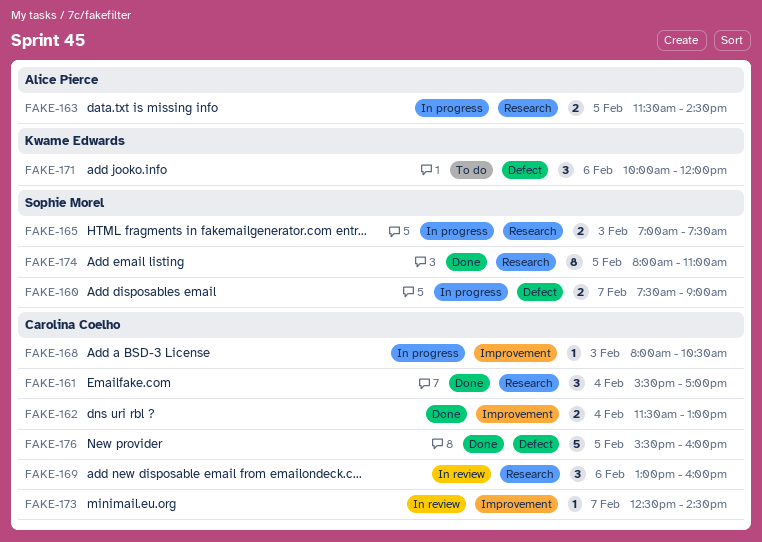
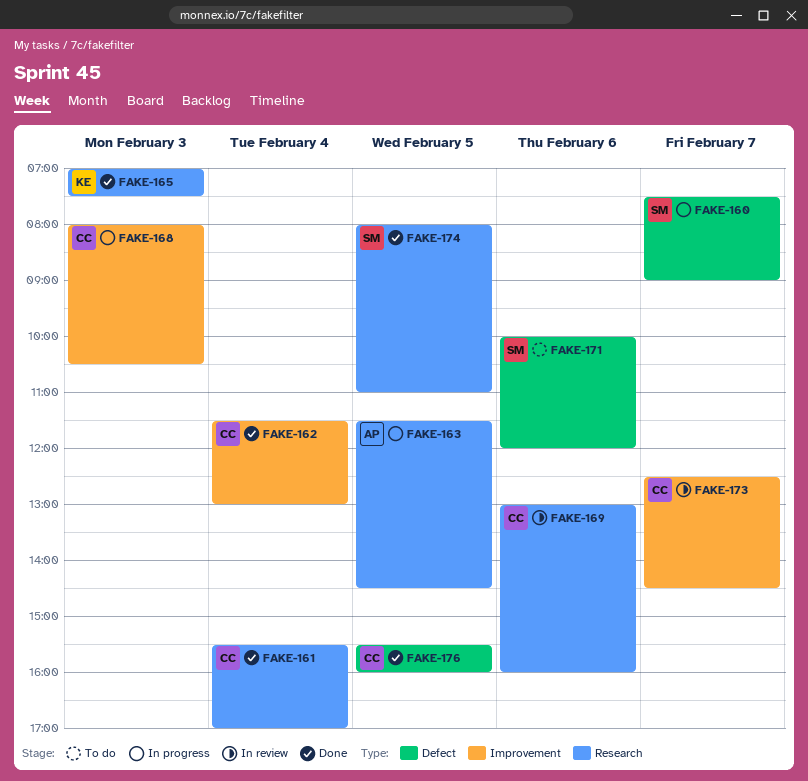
FAKE-165, status: In progress -> Done
FAKE-165, owner: Sophie Morel -> Kwame Edwards
FAKE-171, owner: Kwame Edwards -> Sophie Morel

